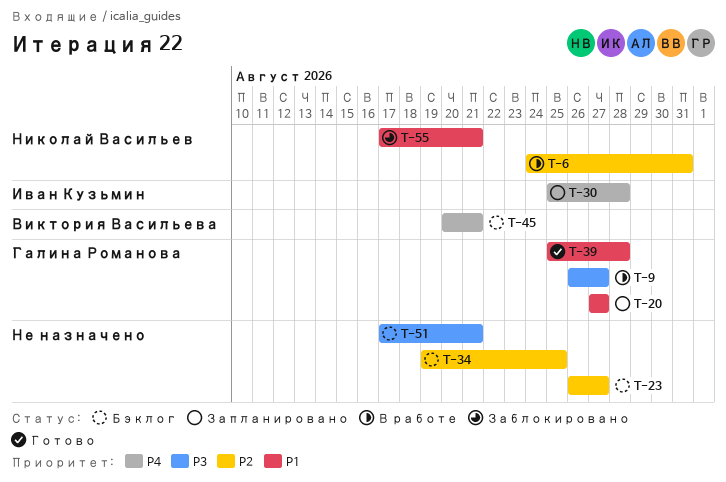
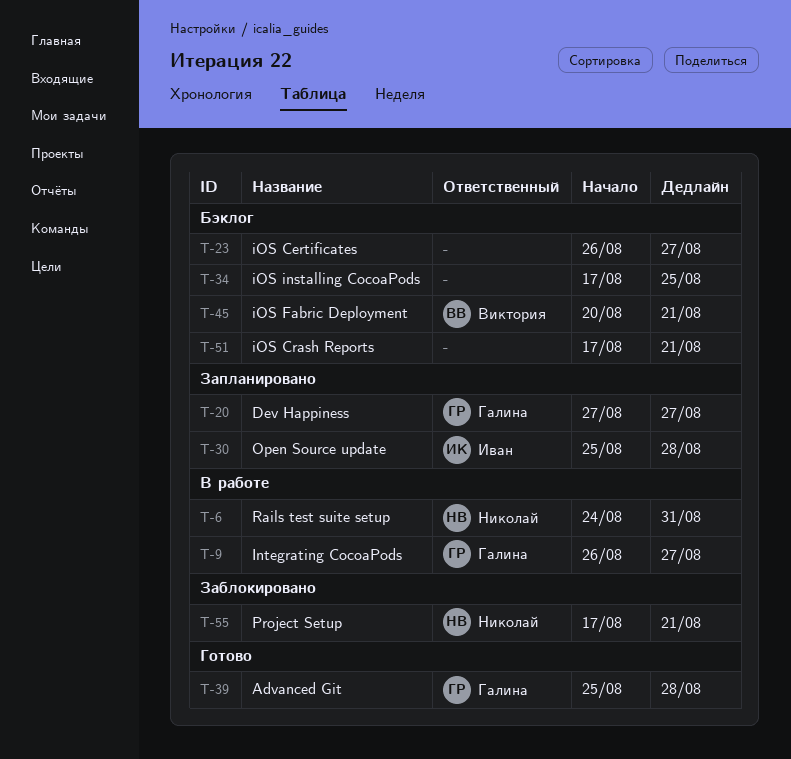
T-34, start: Aug 19 -> Aug 17

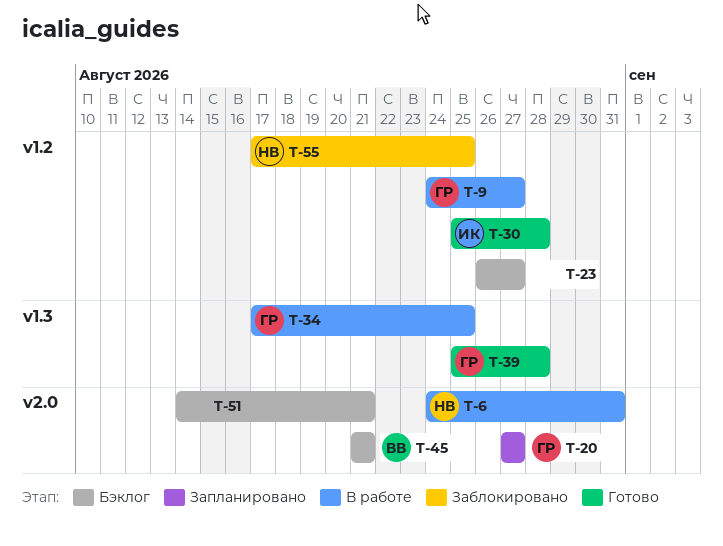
T-9, start: Aug 26 -> Aug 24
T-30, status: Запланировано -> Готово
T-34, status: Бэклог -> В работе
T-34, owner: none -> Галина
T-45, start: Aug 20 -> Aug 21
T-51, start: Aug 17 -> Aug 14
T-55, due: Aug 21 -> Aug 25

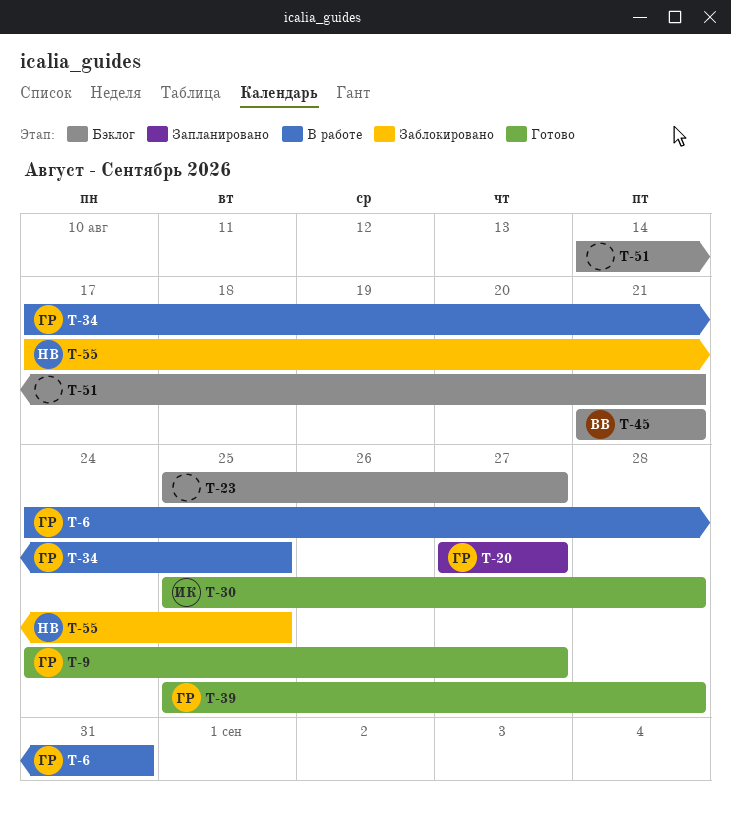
T-6, owner: НВ -> ГР
T-9, status: В работе -> Готово
T-23, start: Aug 26 -> Aug 25

